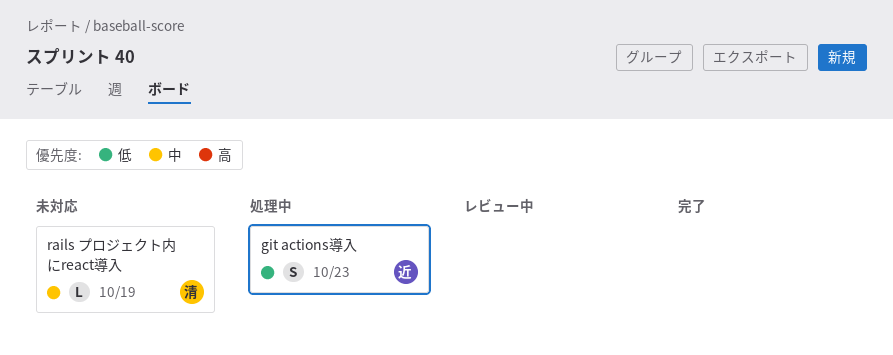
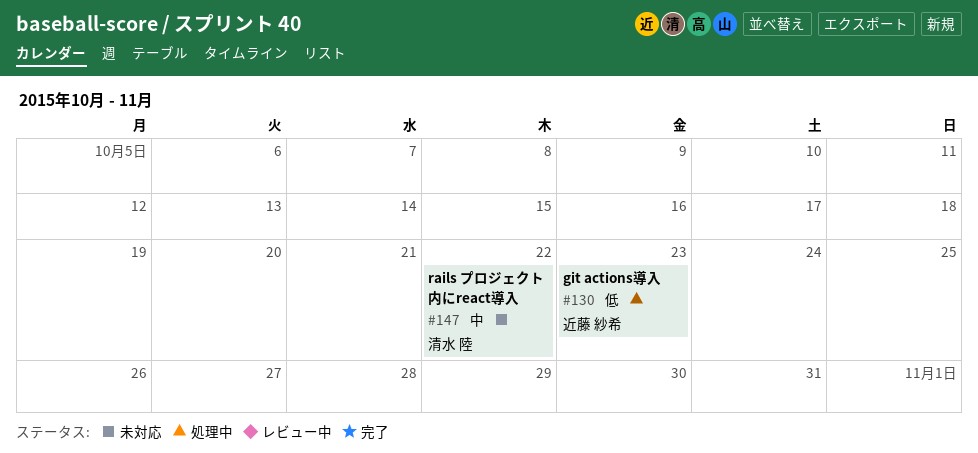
rails プロジェクト内にreact導入, due: Oct 19 -> Oct 22

